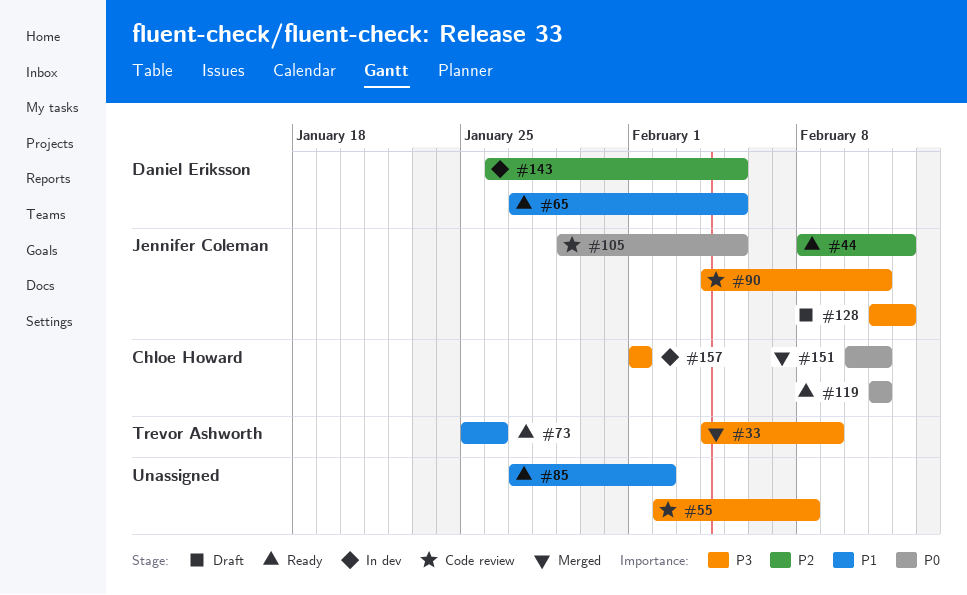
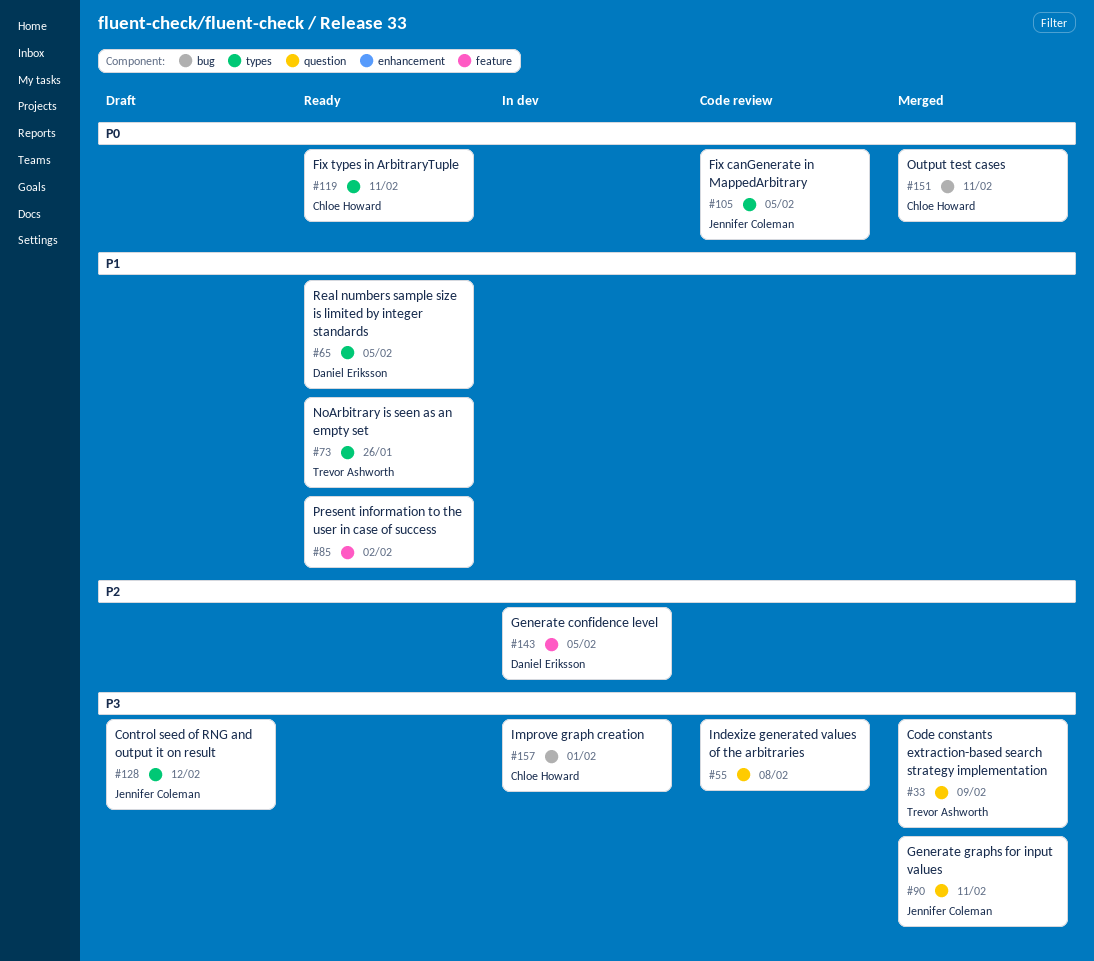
#44: present -> none
#90, status: Code review -> Merged

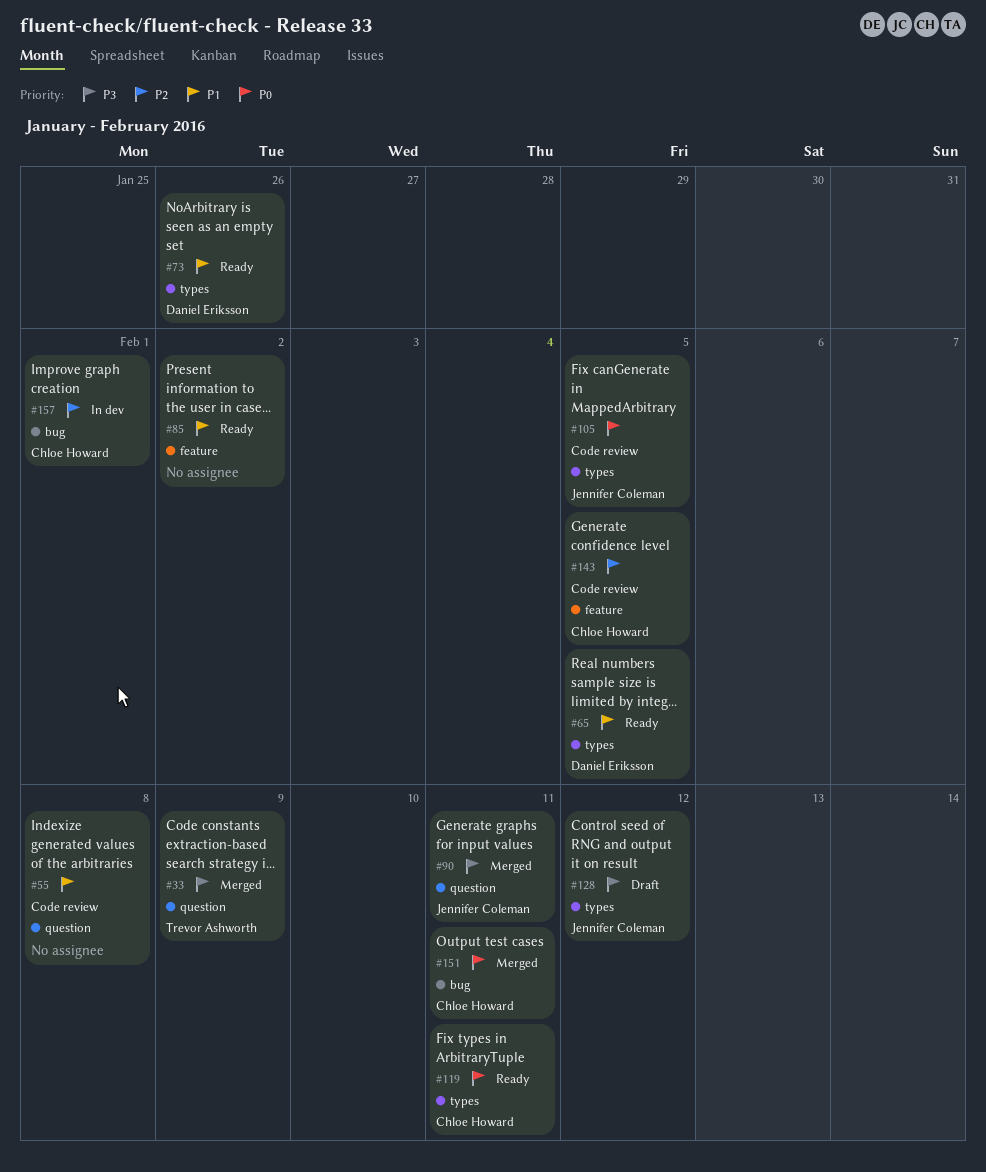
#55, priority: P3 -> P1
#73, owner: Trevor Ashworth -> Daniel Eriksson
#143, status: In dev -> Code review
#143, owner: Daniel Eriksson -> Chloe Howard
#157, priority: P3 -> P2

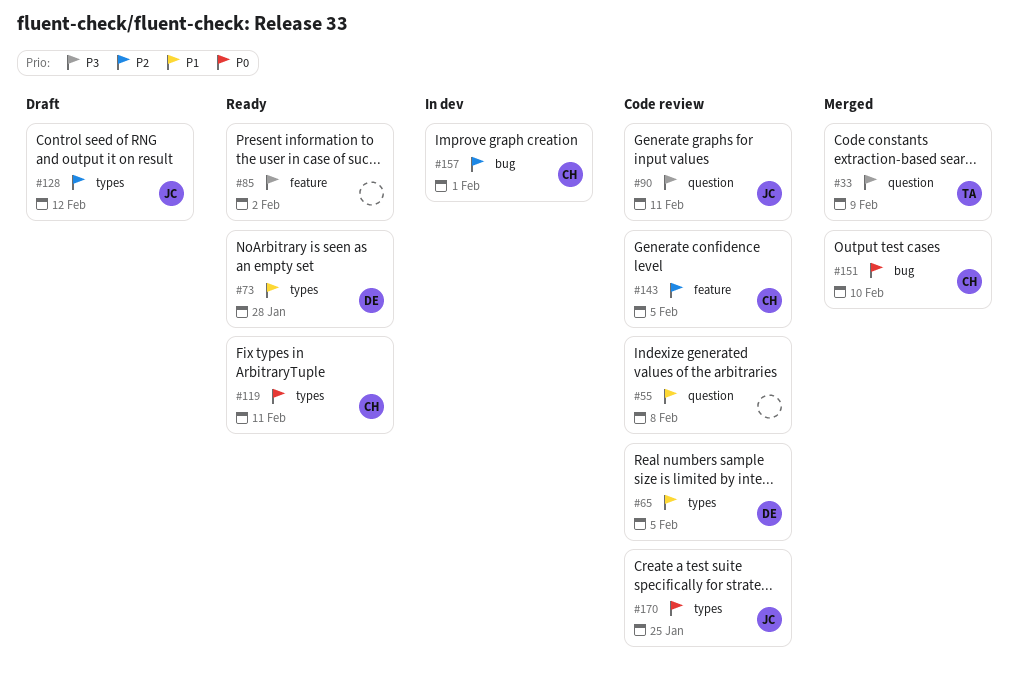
#65, status: Ready -> Code review
#73, due: Jan 26 -> Jan 28
#85, priority: P1 -> P3
#90, status: Merged -> Code review
#105: present -> none
#128, priority: P3 -> P2
#151, due: Feb 11 -> Feb 10
#170: none -> present

